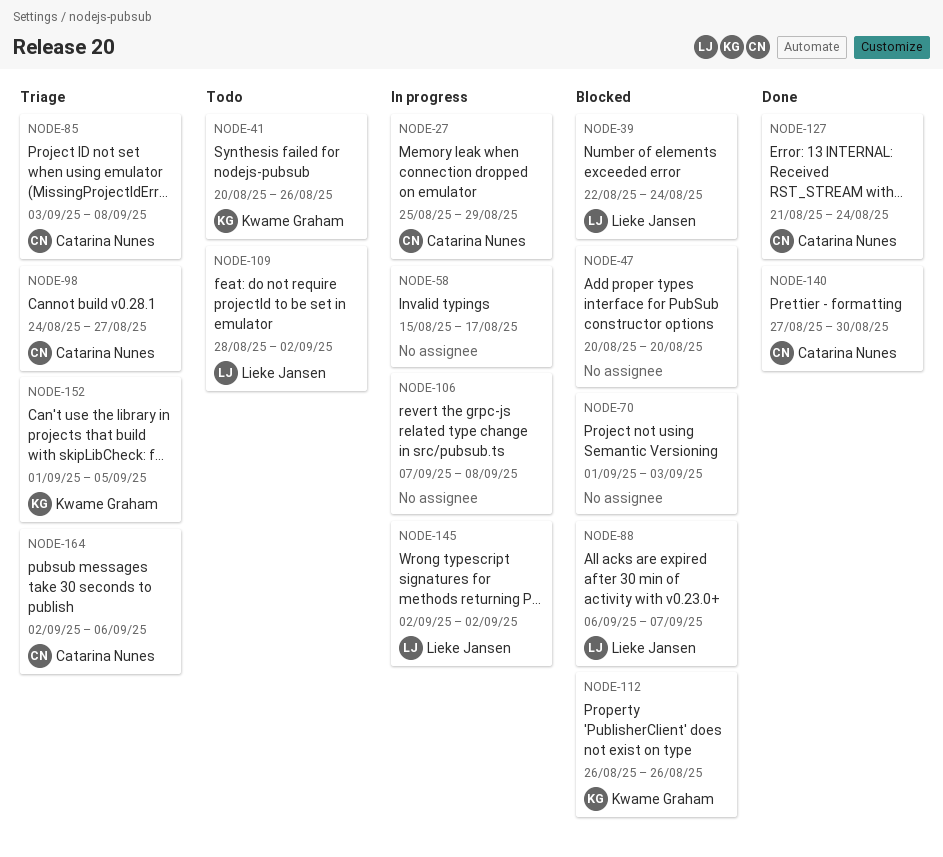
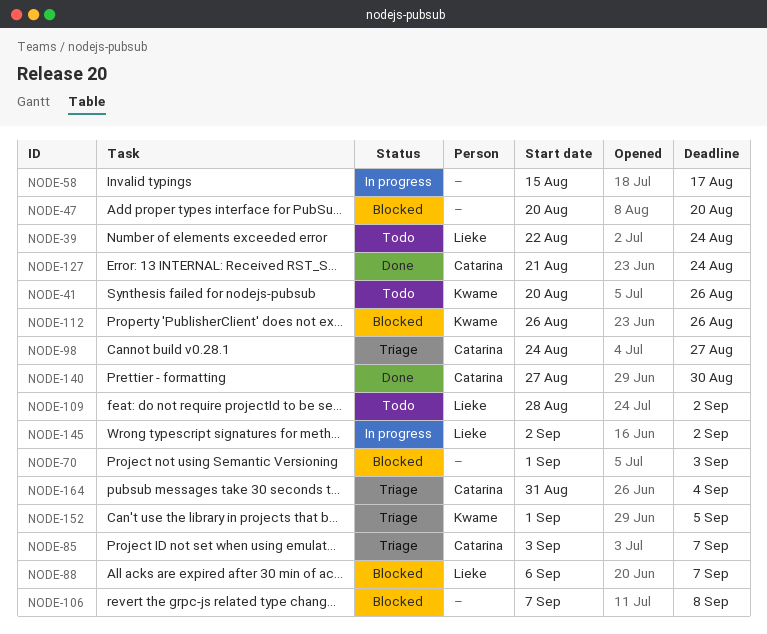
NODE-27: present -> none
NODE-39, status: Blocked -> Todo
NODE-85, due: Sep 8 -> Sep 7
NODE-106, status: In progress -> Blocked
NODE-164, start: Sep 2 -> Aug 31
NODE-164, due: Sep 6 -> Sep 4

